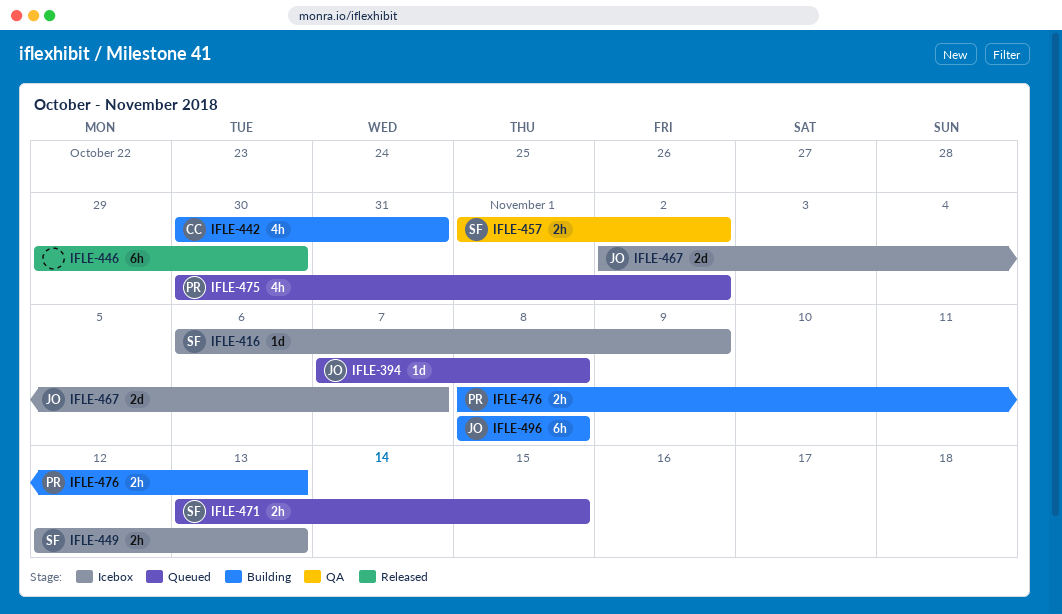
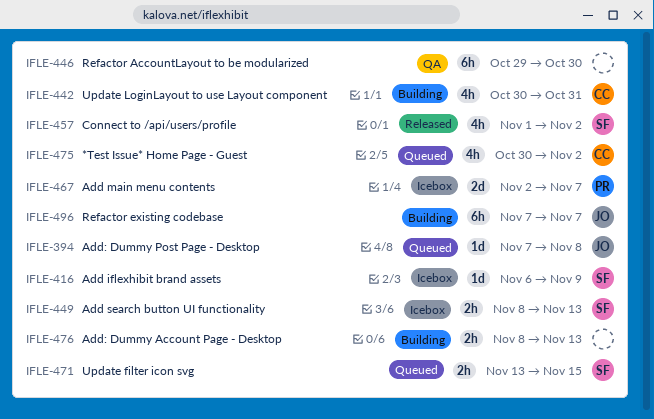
IFLE-446, status: Released -> QA
IFLE-449, start: Nov 12 -> Nov 8
IFLE-457, status: QA -> Released
IFLE-457, estimate: 2h -> 4h
IFLE-467, owner: JO -> PR
IFLE-475, owner: PR -> CC
IFLE-476, owner: PR -> none
IFLE-496, start: Nov 8 -> Nov 7
IFLE-496, due: Nov 8 -> Nov 7

